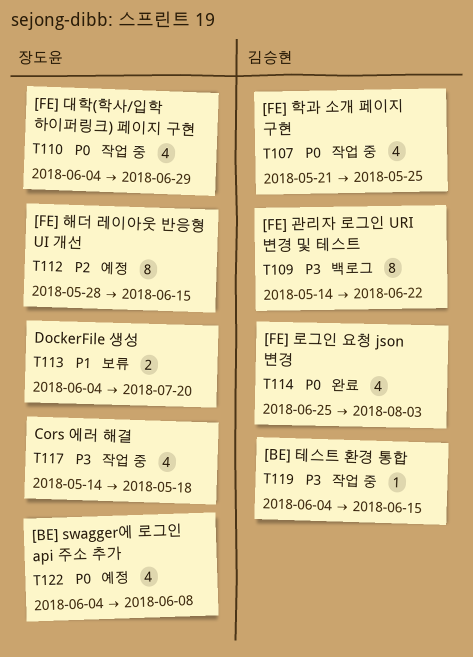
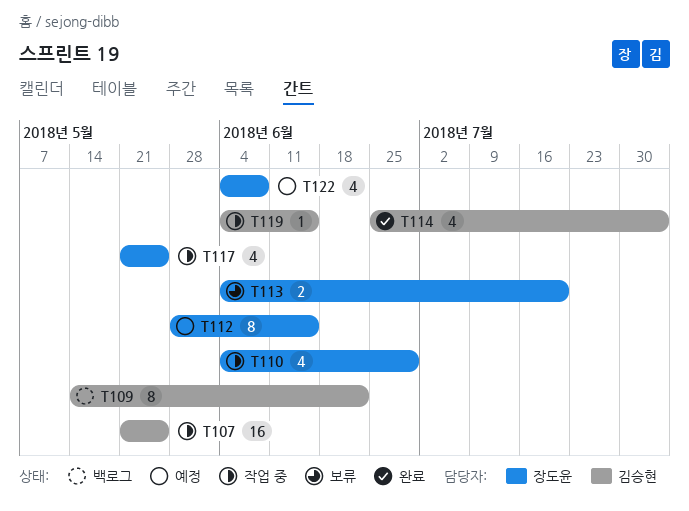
T107, estimate: 4 -> 16
T117, start: May 14 -> May 21
T117, due: May 18 -> May 25

